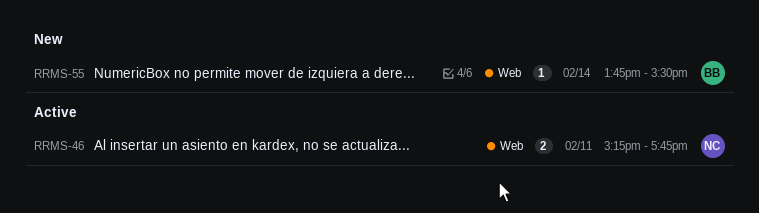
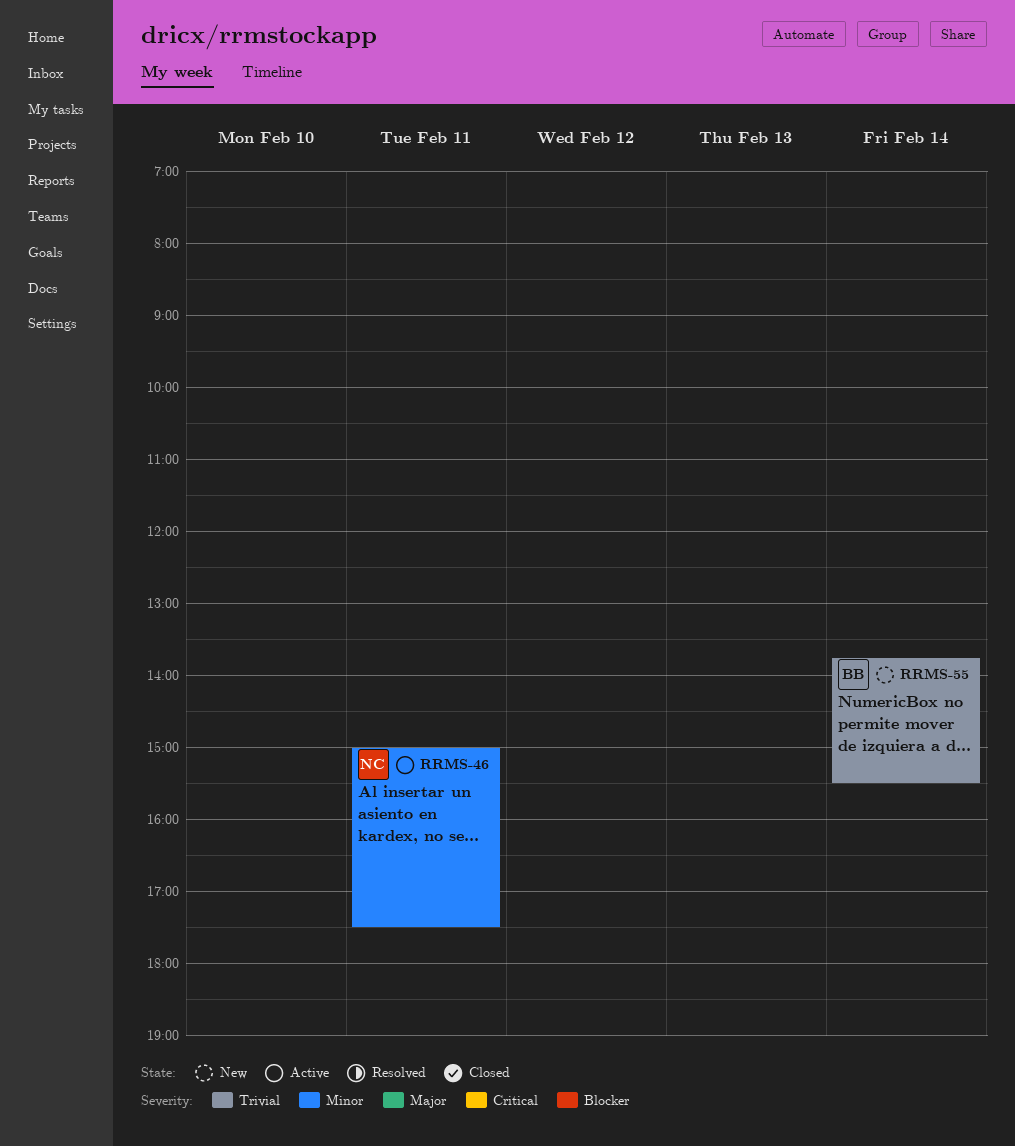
RRMS-46, begins: 15:15 -> 15:00
RRMS-46, ends: 17:45 -> 17:30

